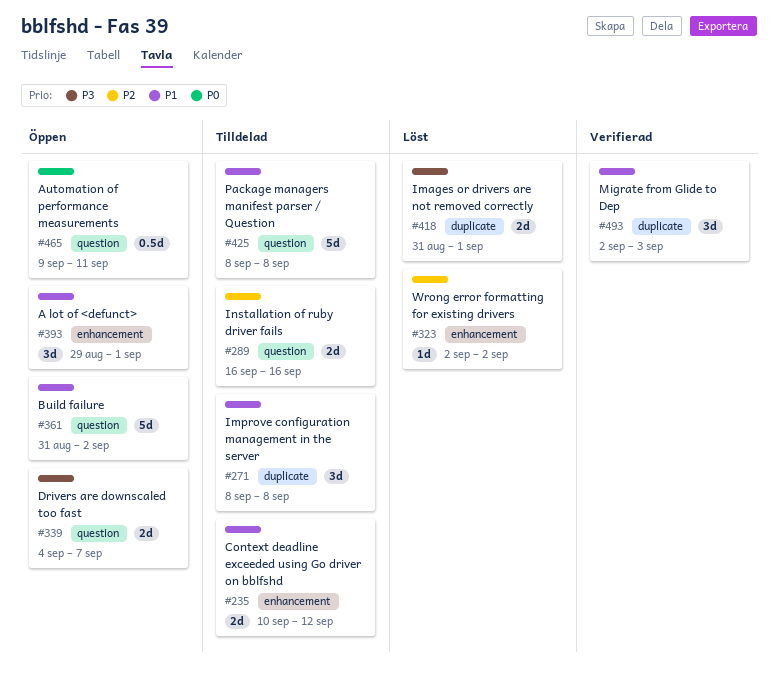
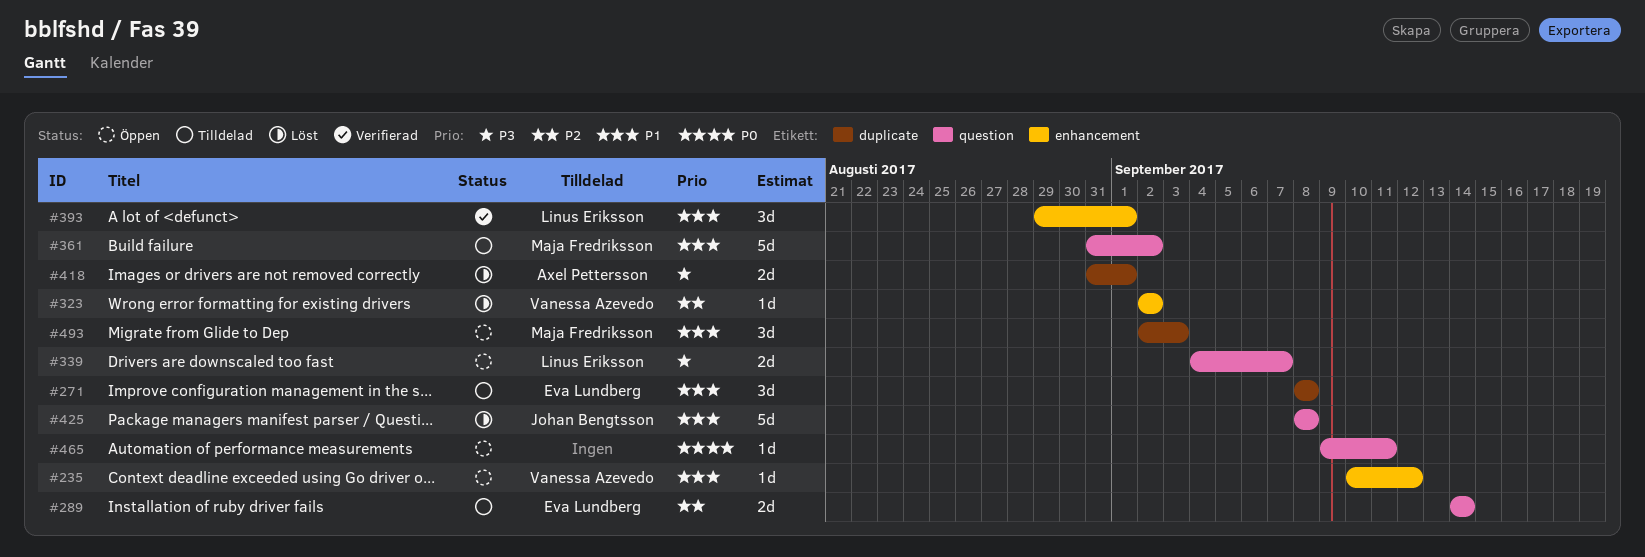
#235, status: Tilldelad -> Öppen
#235, estimate: 2d -> 1d
#289, start: Sep 16 -> Sep 14
#289, due: Sep 16 -> Sep 14
#361, status: Öppen -> Tilldelad
#393, status: Öppen -> Verifierad
#425, status: Tilldelad -> Löst
#465, estimate: 0.5d -> 1d
#493, status: Verifierad -> Öppen

